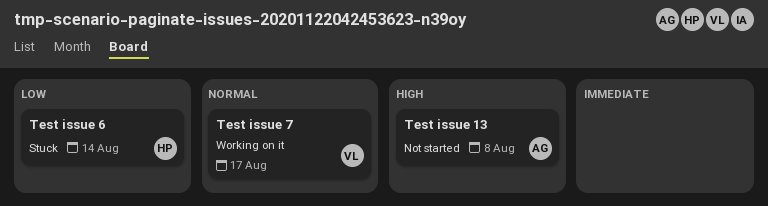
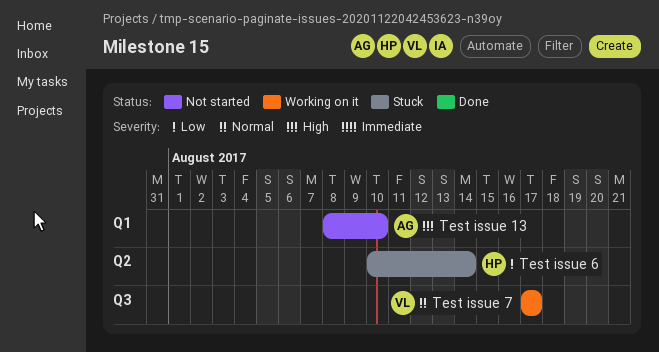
Test issue 13, due: Aug 8 -> Aug 10

